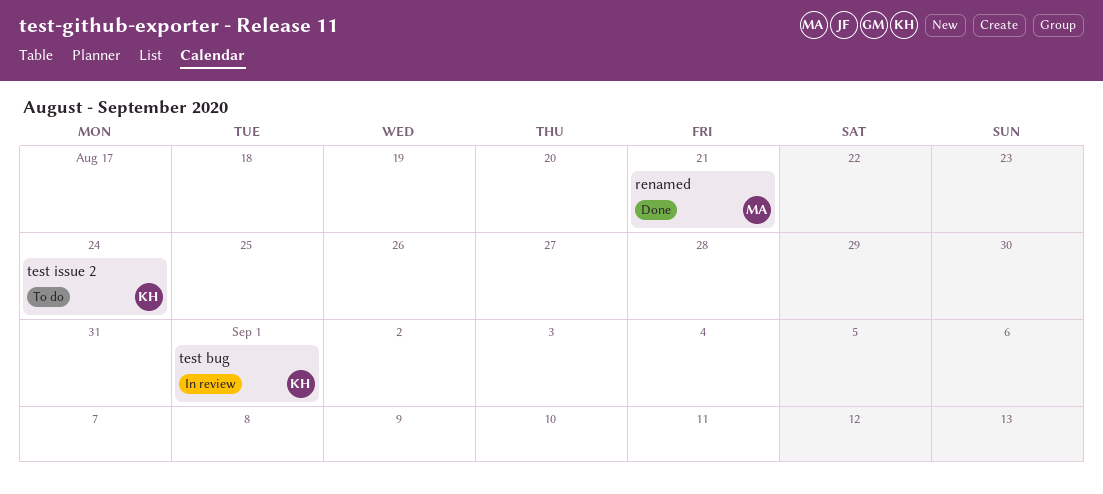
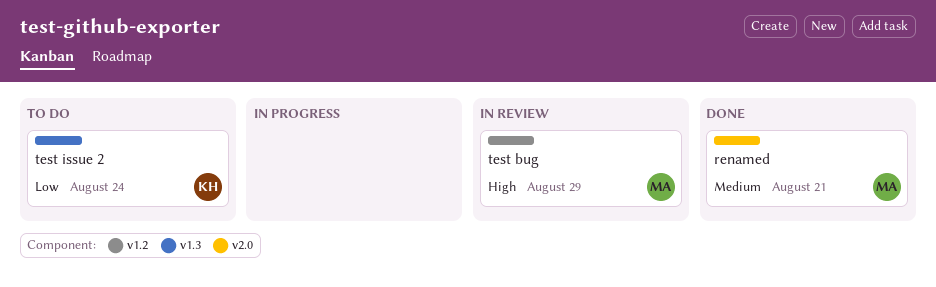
test bug, owner: KH -> MA
test bug, due: Sep 1 -> Aug 29

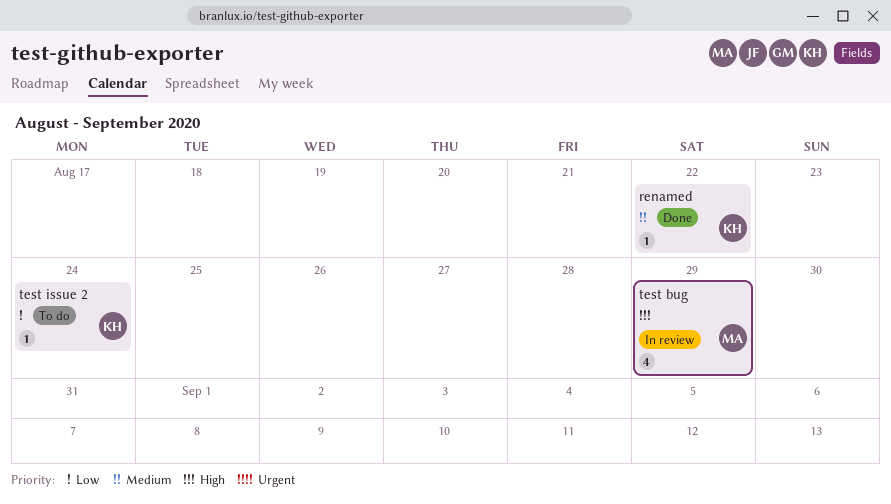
renamed, owner: MA -> KH
renamed, due: Aug 21 -> Aug 22

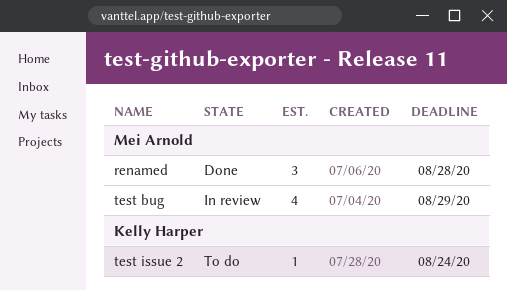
renamed, owner: Kelly Harper -> Mei Arnold
renamed, estimate: 1 -> 3
renamed, due: Aug 22 -> Aug 28

